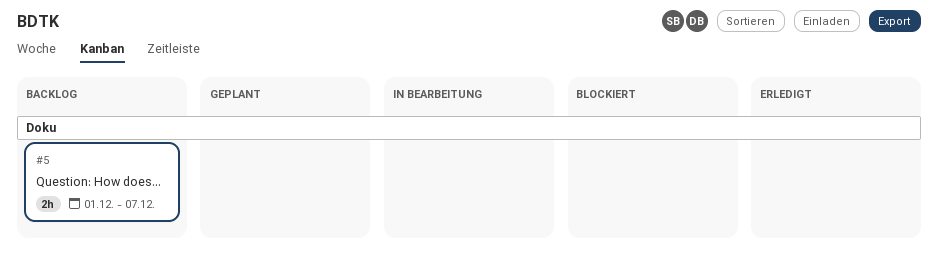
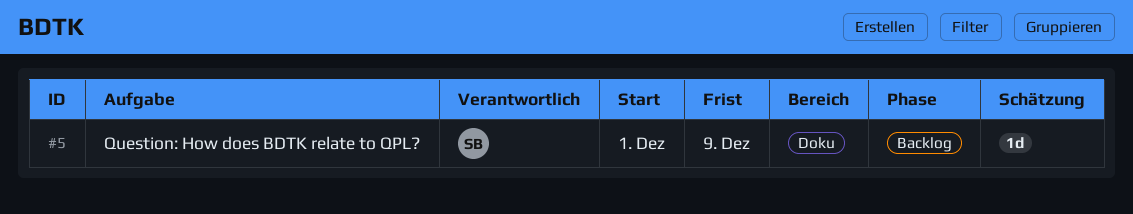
#5, estimate: 2h -> 1d
#5, due: Dec 7 -> Dec 9

